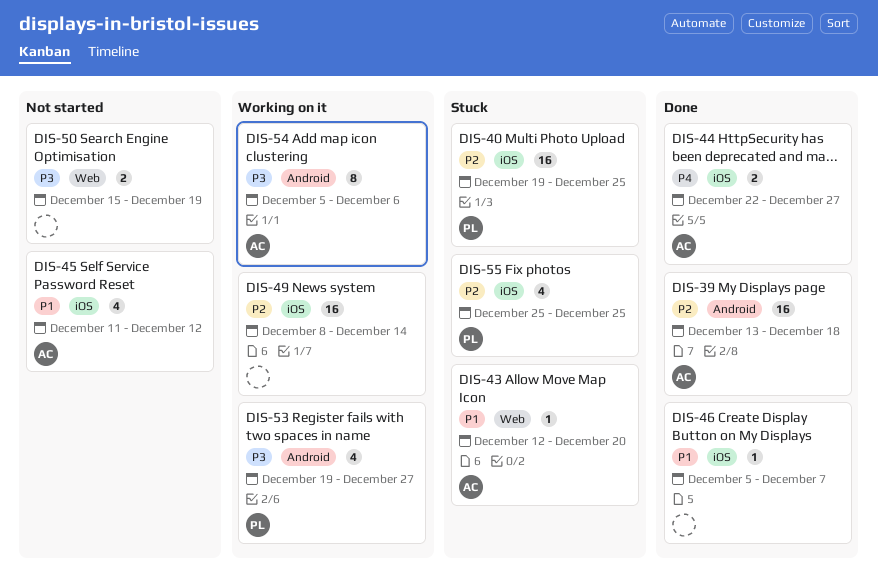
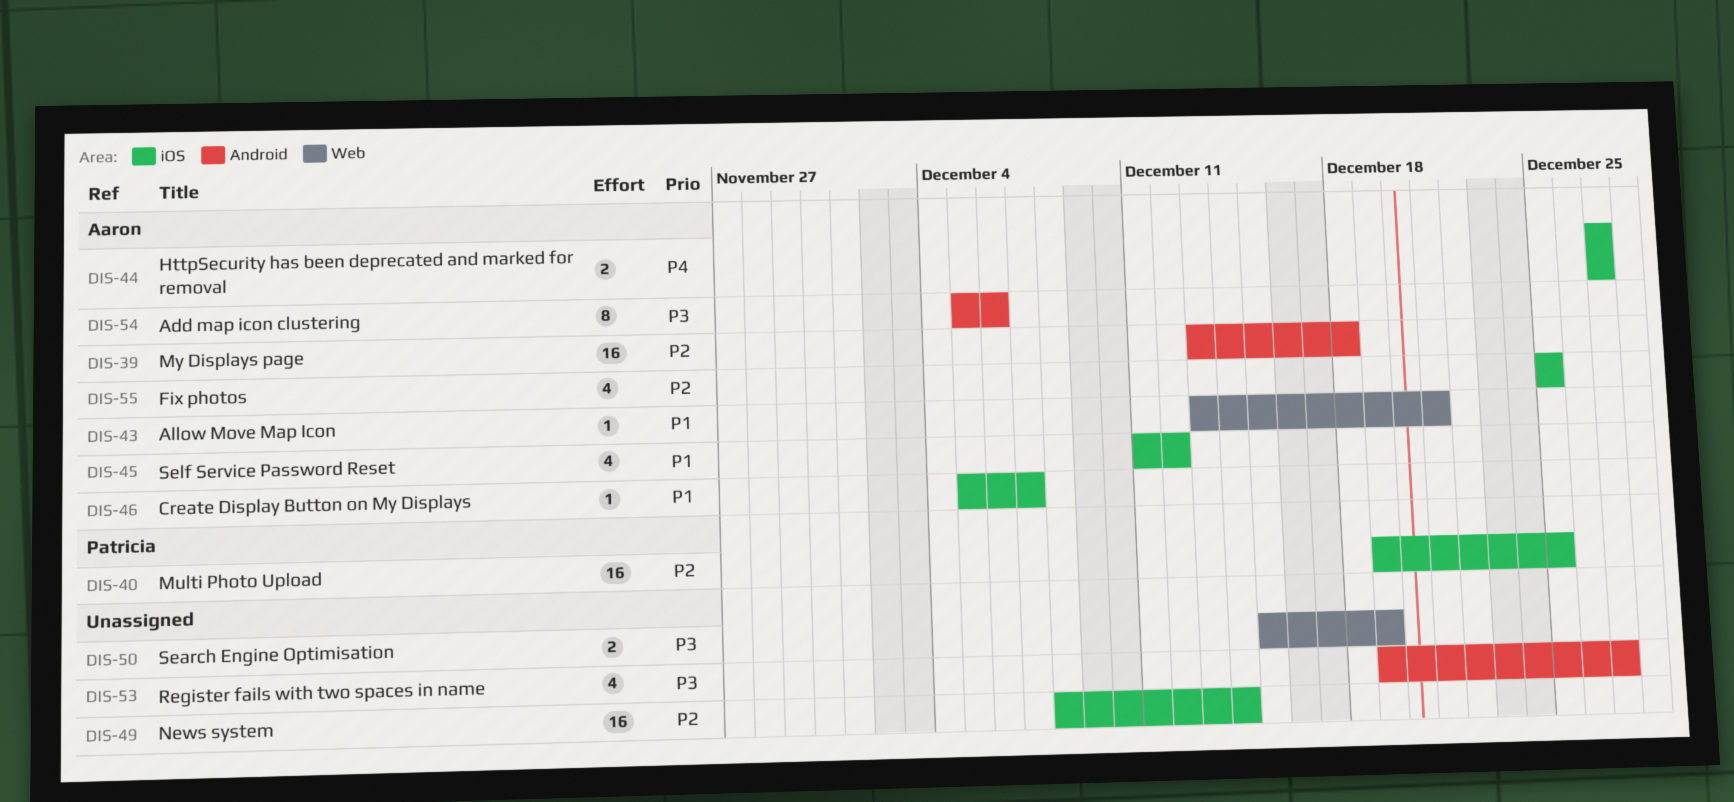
DIS-43, start: Dec 12 -> Dec 13
DIS-43, due: Dec 20 -> Dec 21
DIS-44, start: Dec 22 -> Dec 27
DIS-46, owner: none -> Aaron
DIS-53, owner: Patricia -> none
DIS-55, owner: Patricia -> Aaron

